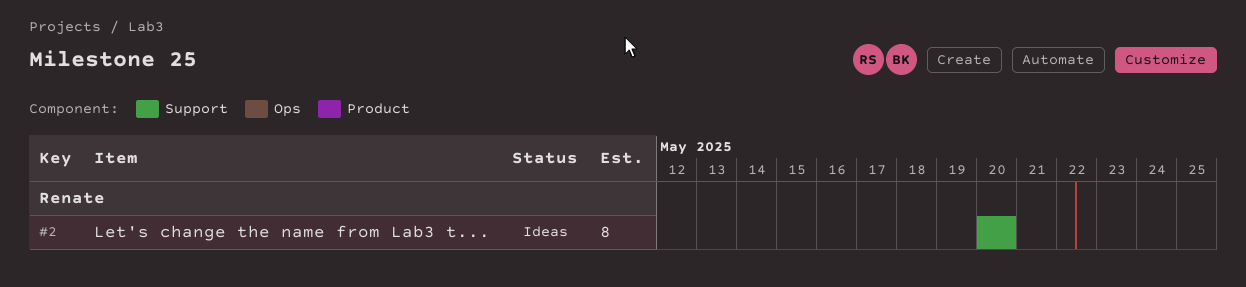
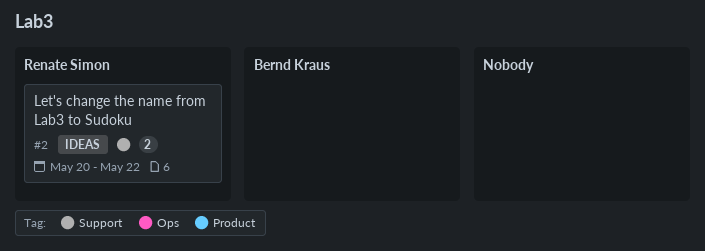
#2, estimate: 8 -> 2
#2, due: May 20 -> May 22

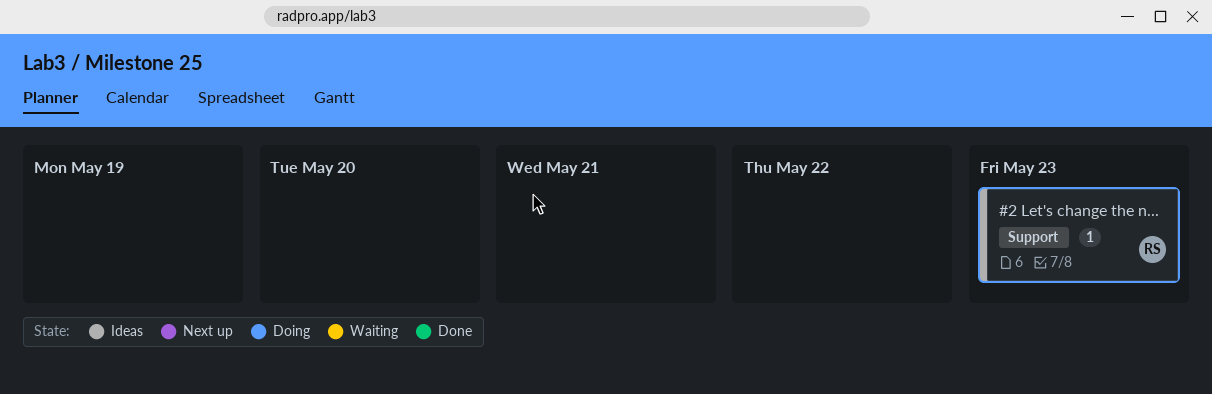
#2, estimate: 2 -> 1
#2, due: May 22 -> May 23

